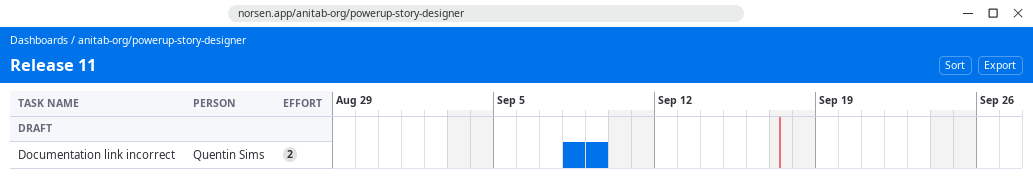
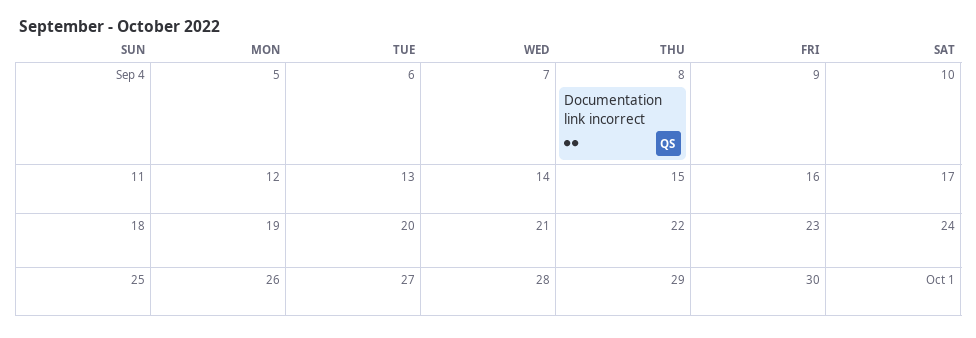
Documentation link incorrect, due: Sep 9 -> Sep 8

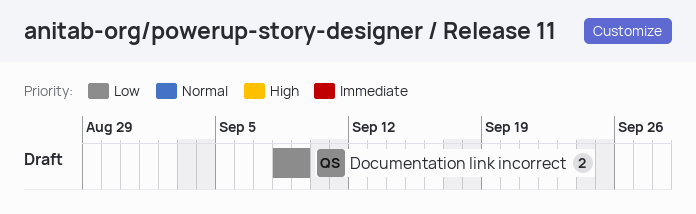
Documentation link incorrect, due: Sep 8 -> Sep 9

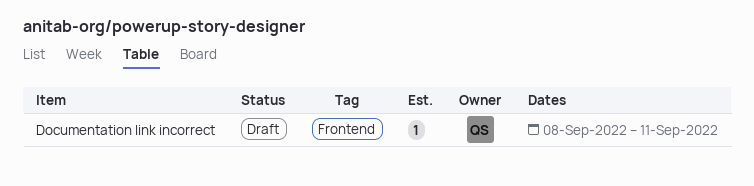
Documentation link incorrect, estimate: 2 -> 1
Documentation link incorrect, due: Sep 9 -> Sep 11

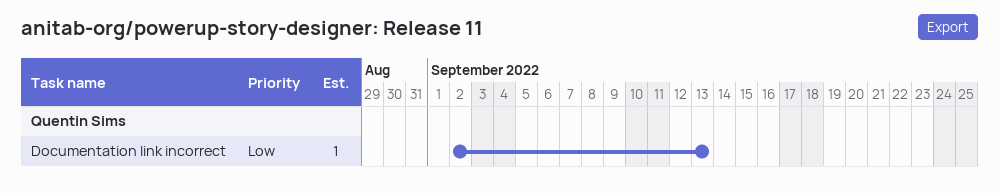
Documentation link incorrect, start: Sep 8 -> Sep 2
Documentation link incorrect, due: Sep 11 -> Sep 13

